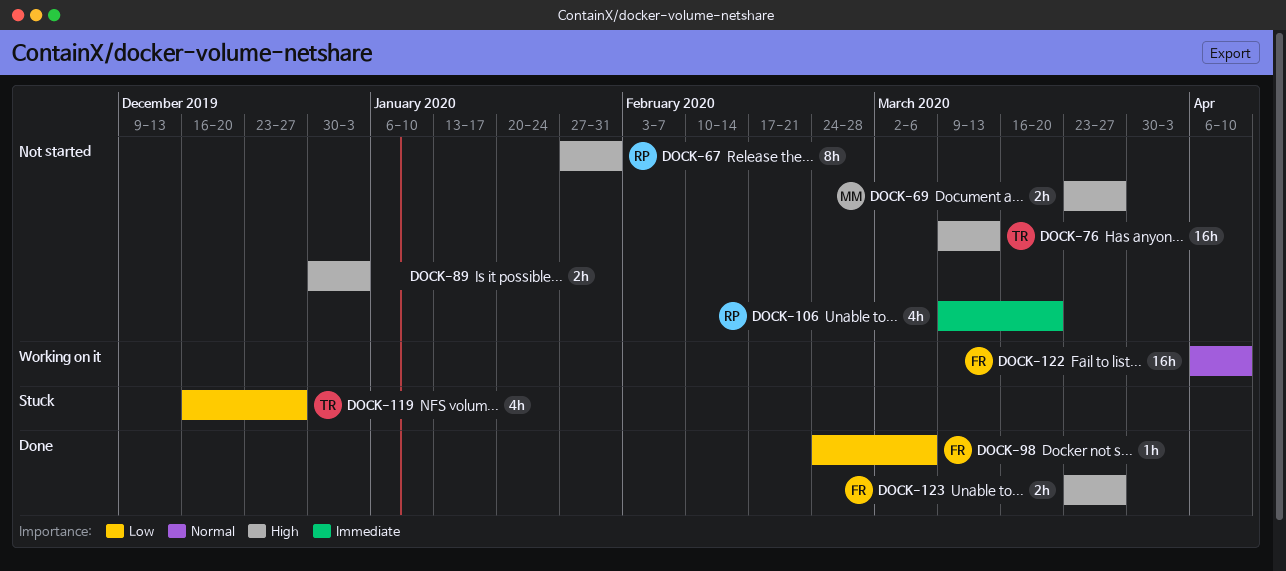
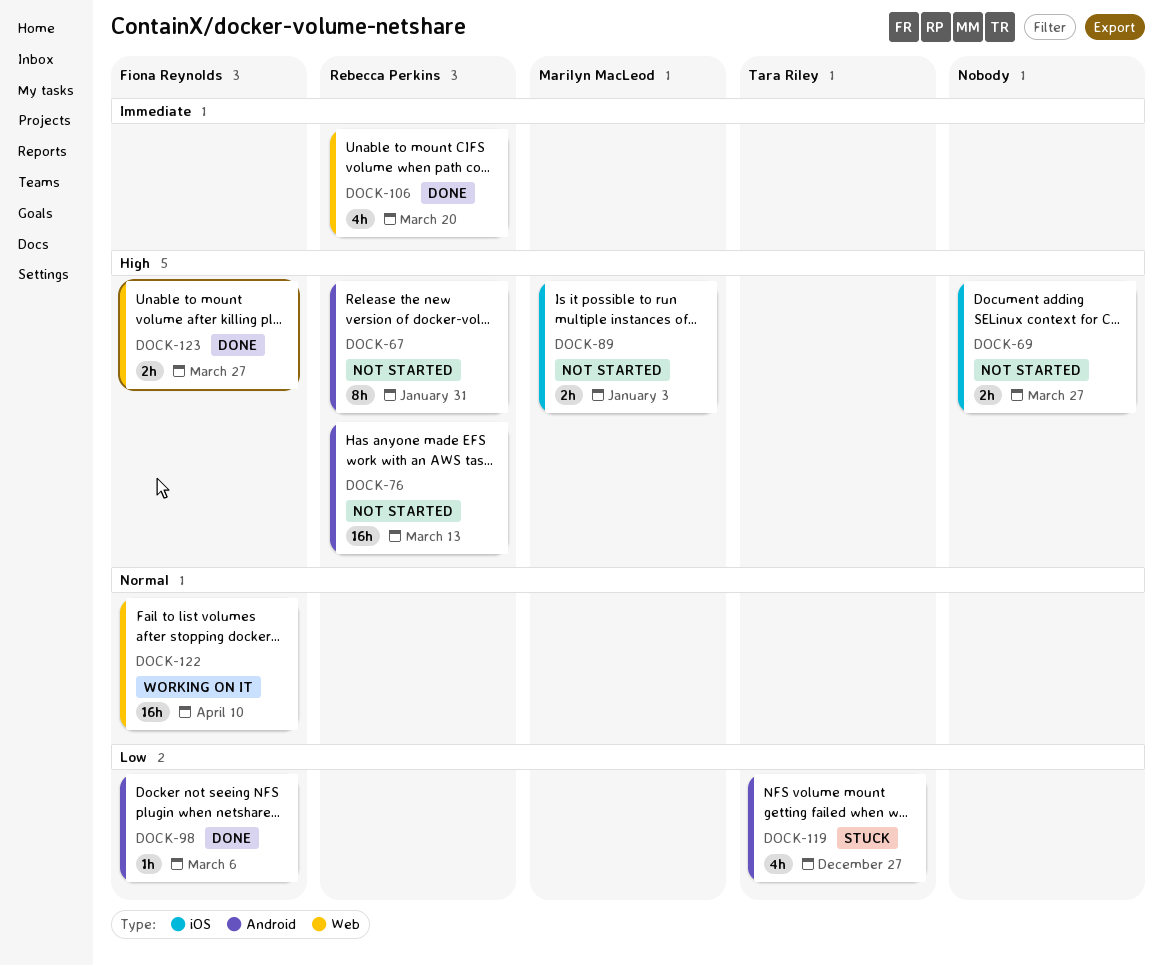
DOCK-69, owner: Marilyn MacLeod -> none
DOCK-76, owner: Tara Riley -> Rebecca Perkins
DOCK-89, owner: none -> Marilyn MacLeod
DOCK-106, status: Not started -> Done

